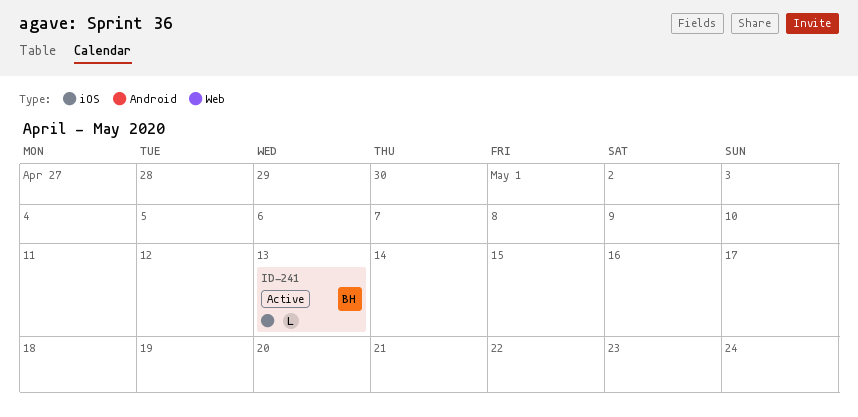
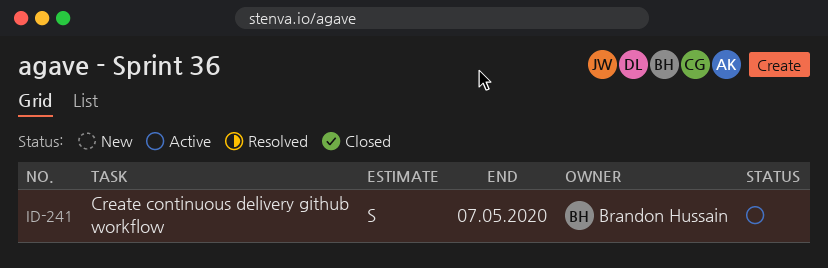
ID-241, estimate: L -> S
ID-241, due: May 13 -> May 7

